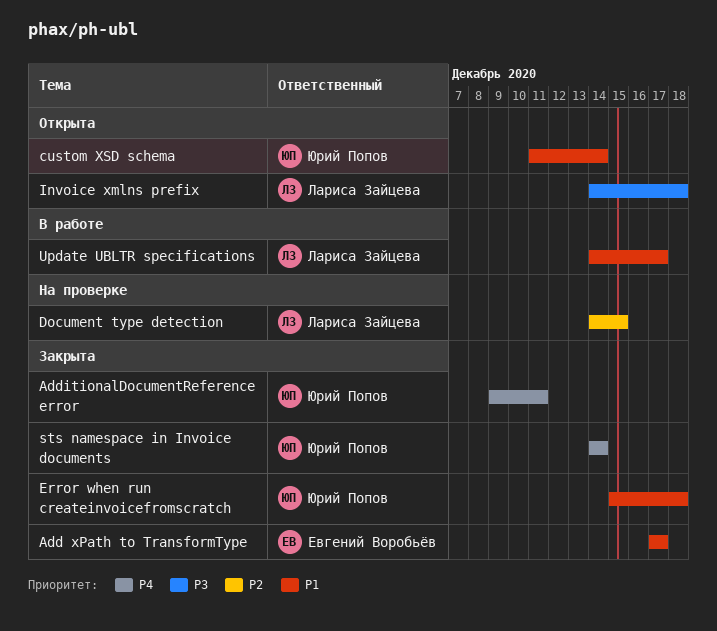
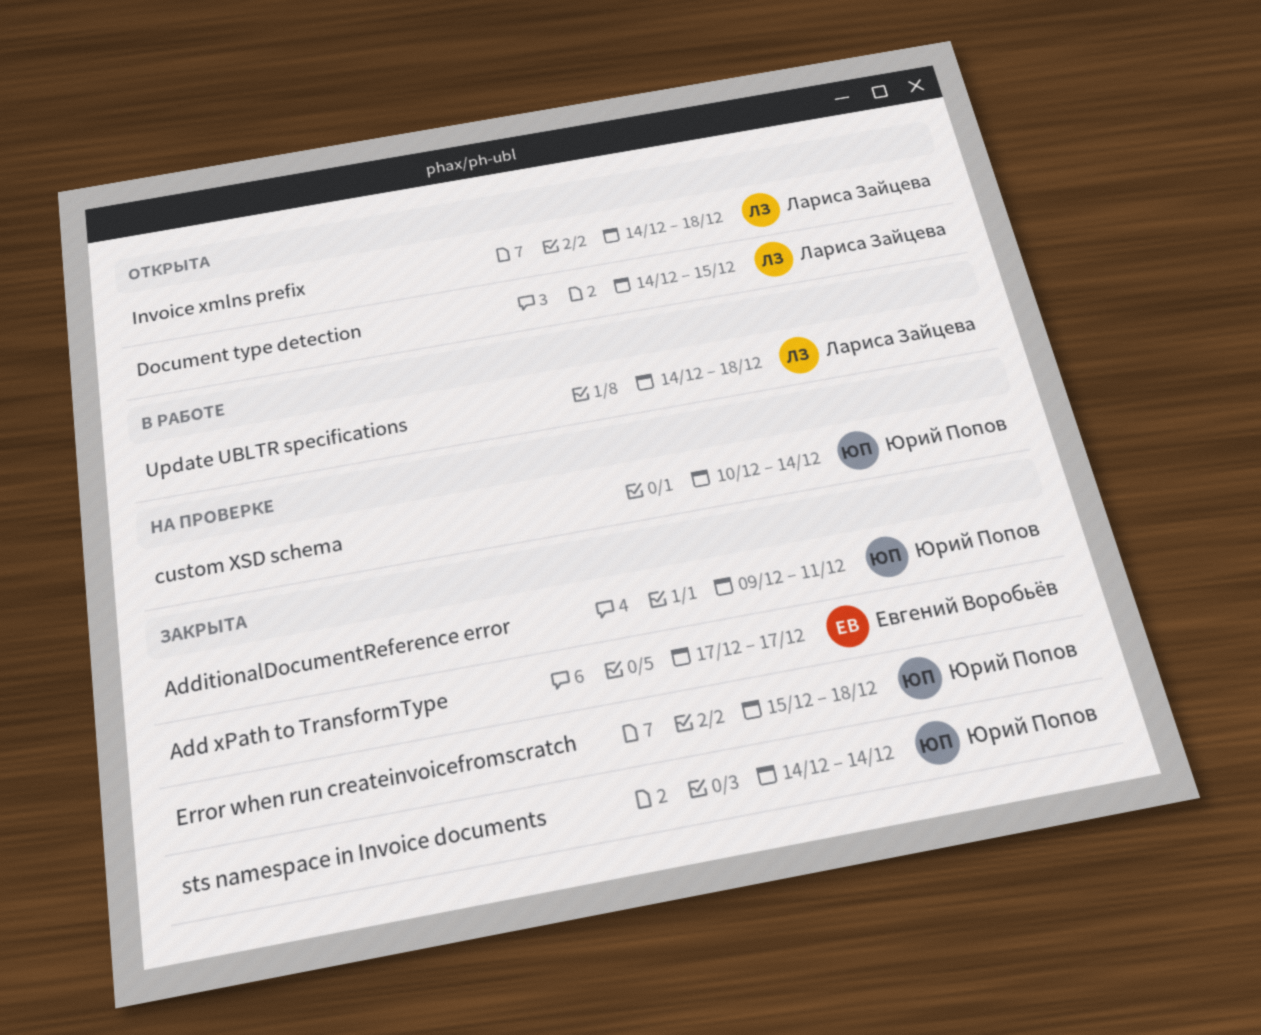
custom XSD schema, status: Открыта -> На проверке
custom XSD schema, start: Dec 11 -> Dec 10
Document type detection, status: На проверке -> Открыта
Update UBLTR specifications, due: Dec 17 -> Dec 18

